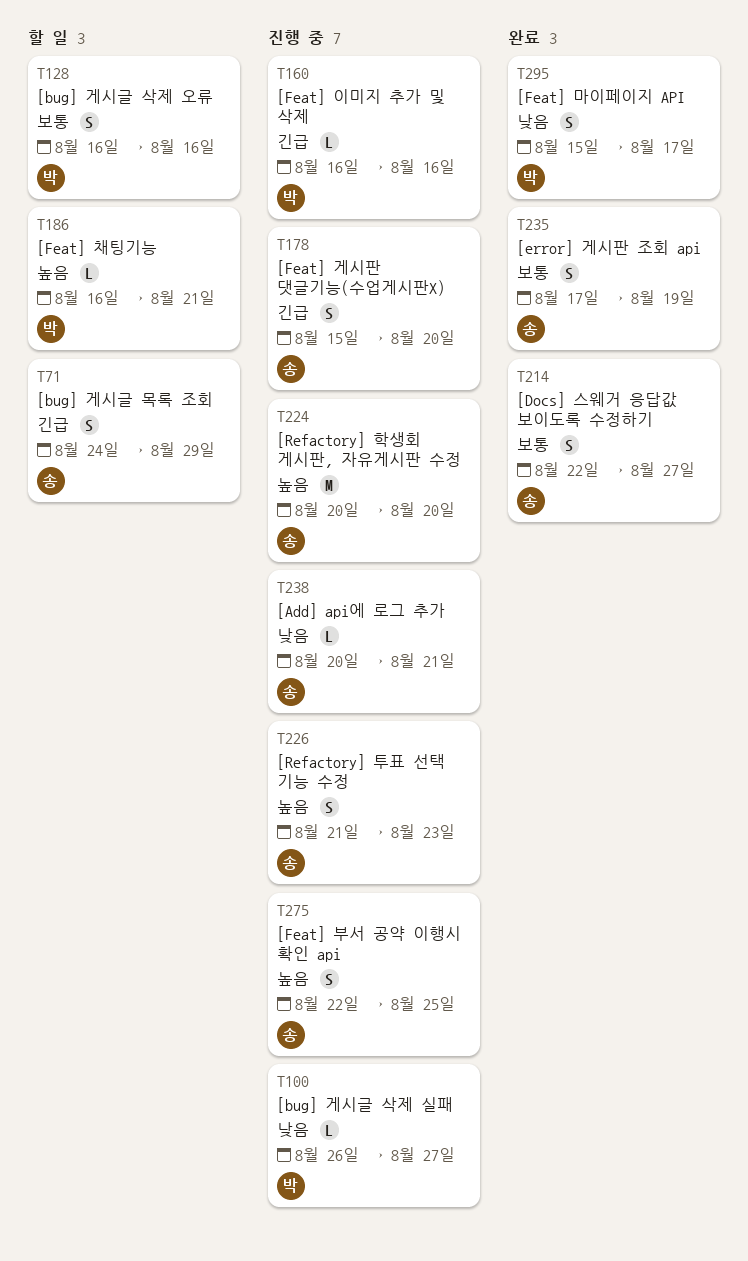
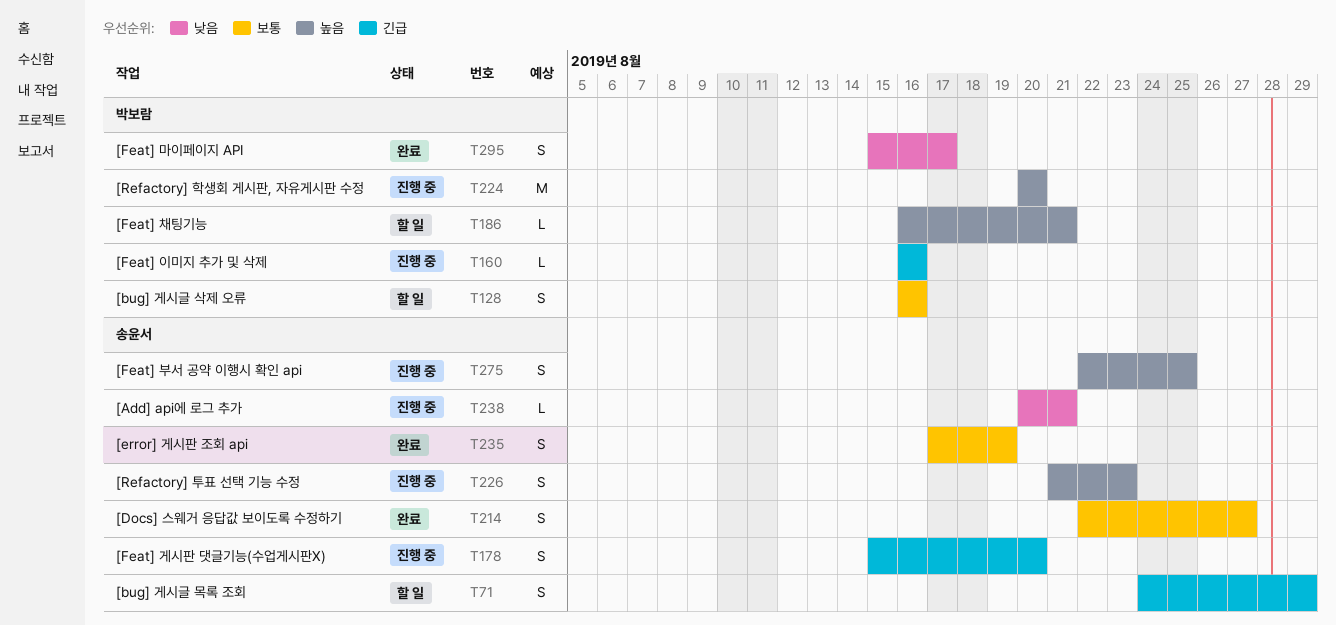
T100: present -> none
T224, owner: 송윤서 -> 박보람

